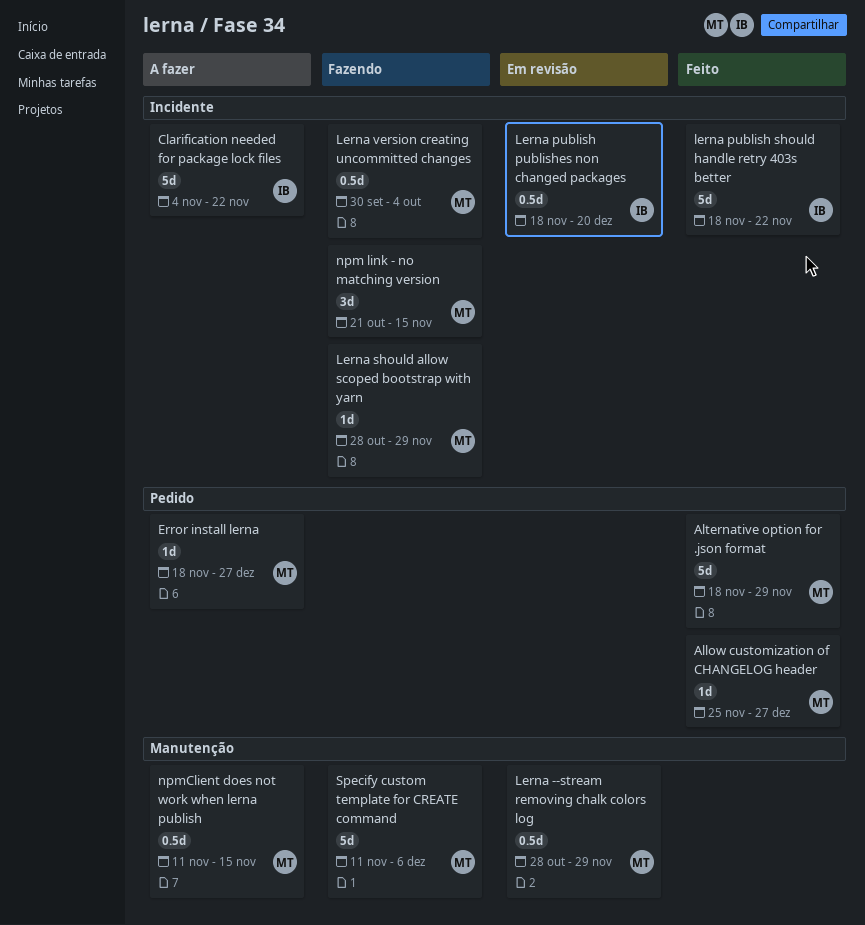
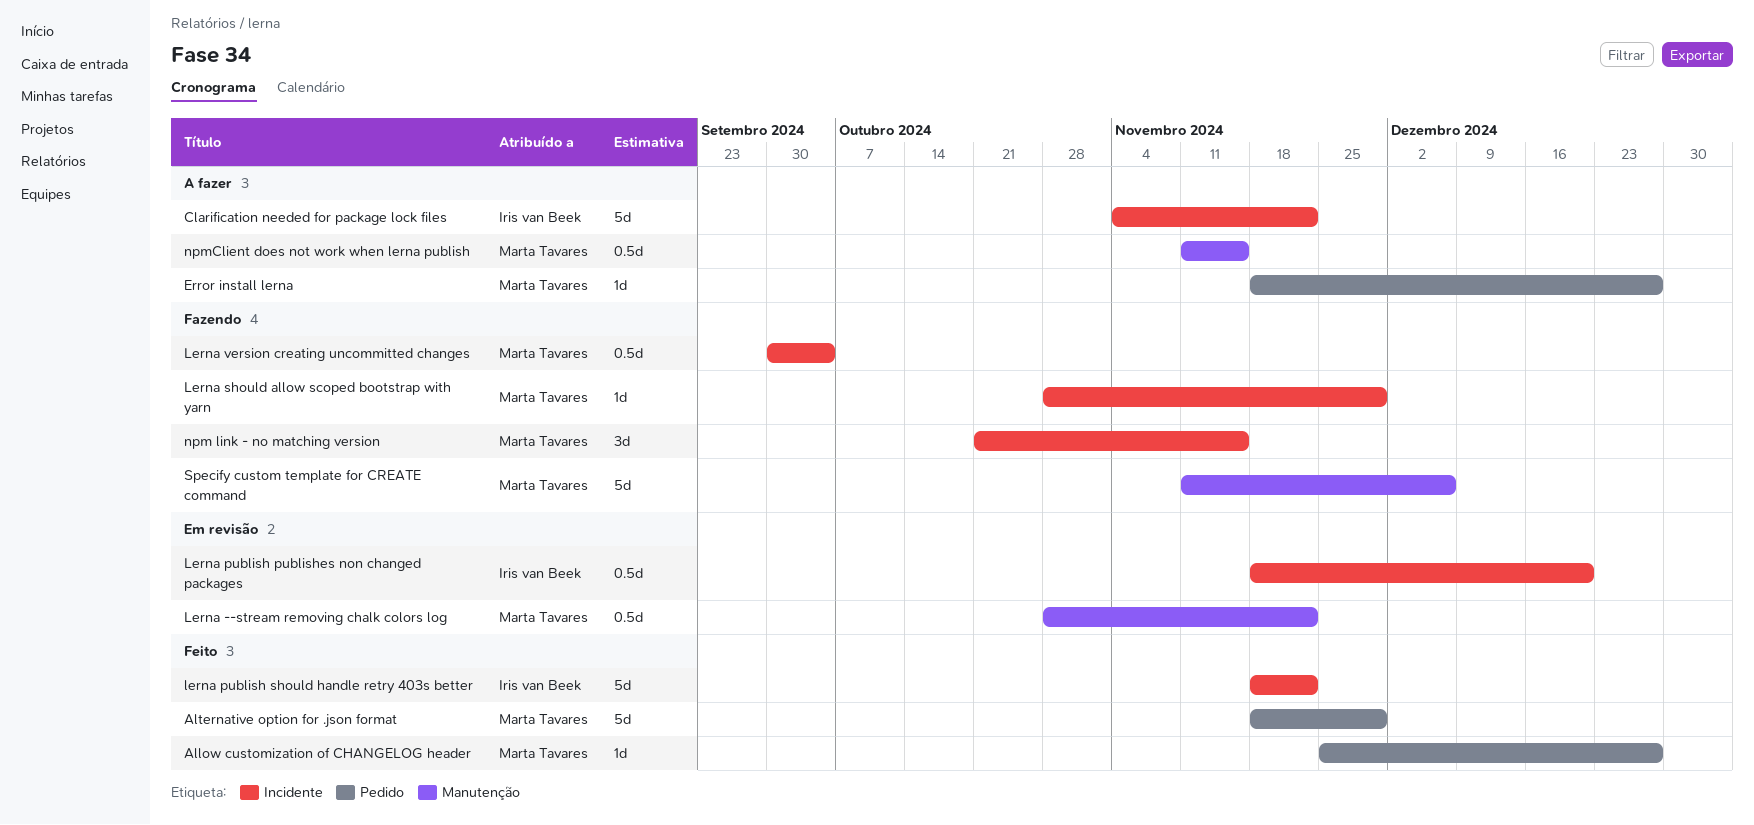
Lerna --stream removing chalk colors log, due: Nov 29 -> Nov 22

